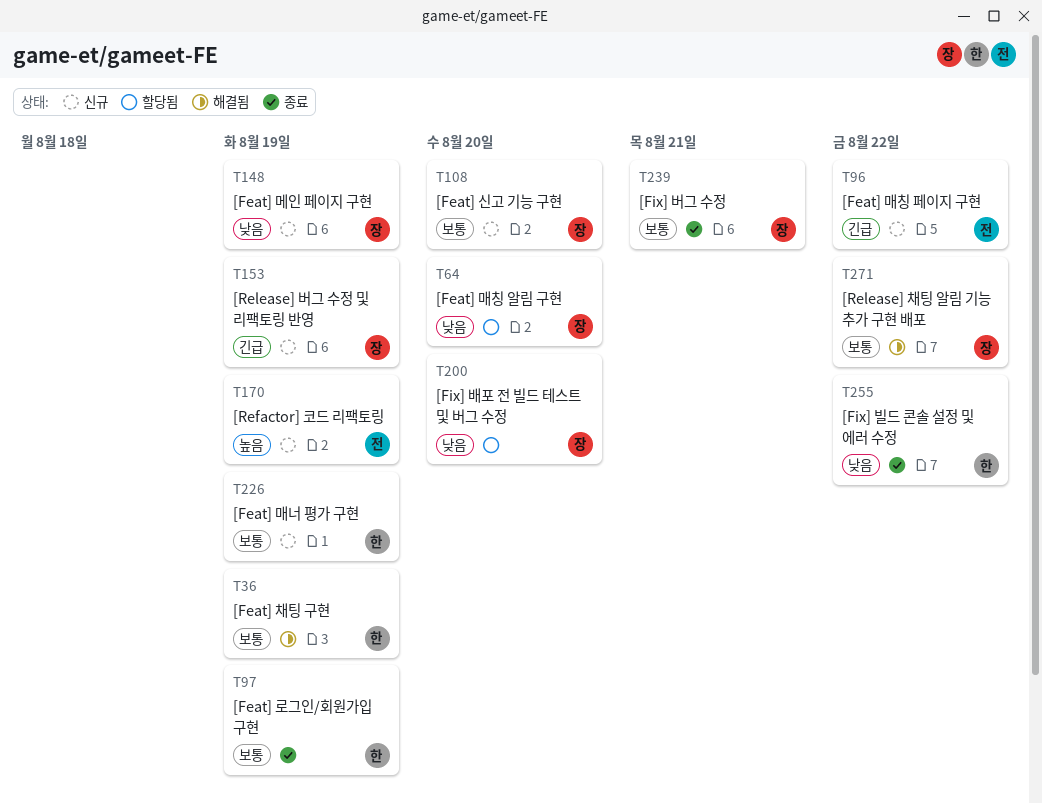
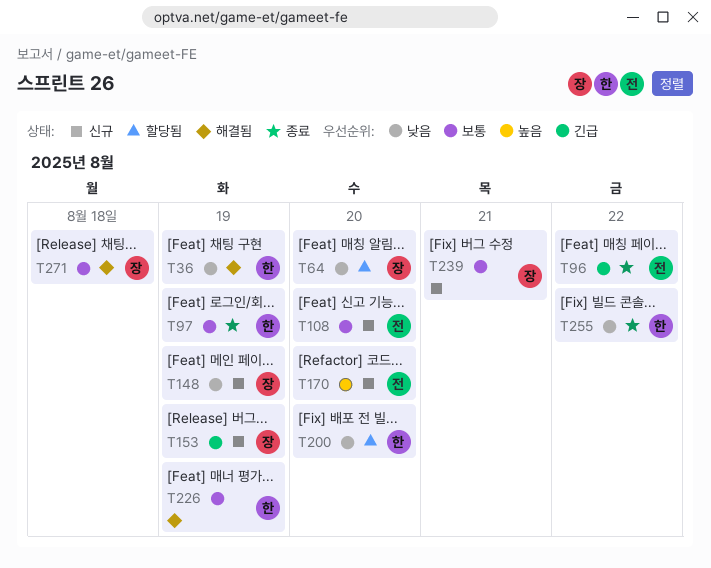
T36, priority: 보통 -> 낮음
T96, status: 신규 -> 종료
T108, owner: 장 -> 전
T170, due: Aug 19 -> Aug 20
T200, owner: 장 -> 한
T226, status: 신규 -> 해결됨
T239, status: 종료 -> 신규
T271, due: Aug 22 -> Aug 18

